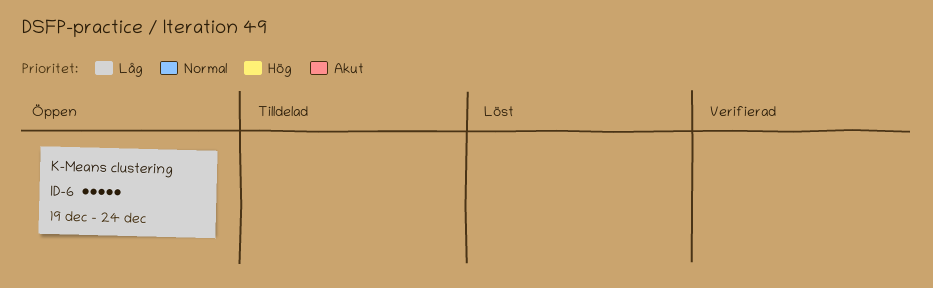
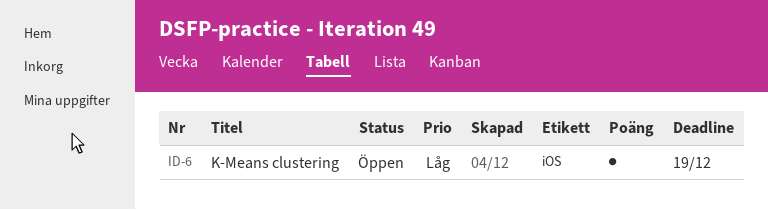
ID-6, estimate: 5 -> 1
ID-6, due: Dec 24 -> Dec 19

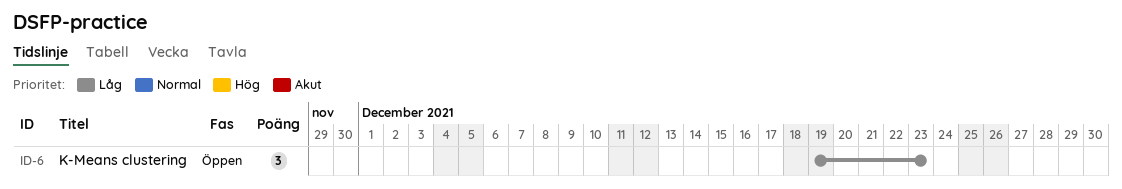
ID-6, estimate: 1 -> 3
ID-6, due: Dec 19 -> Dec 23

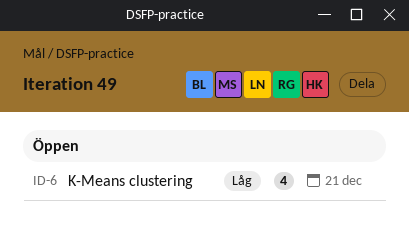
ID-6, estimate: 3 -> 4
ID-6, due: Dec 23 -> Dec 21

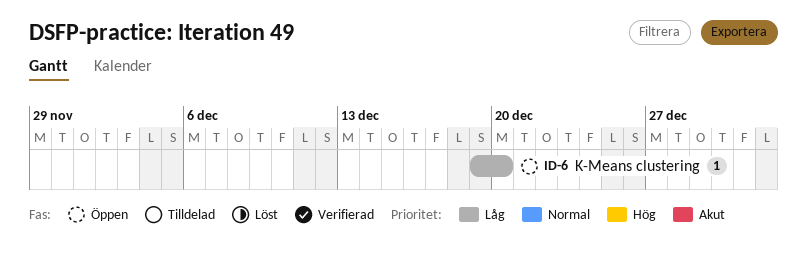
ID-6, estimate: 4 -> 1
ID-6, due: Dec 21 -> Dec 20

